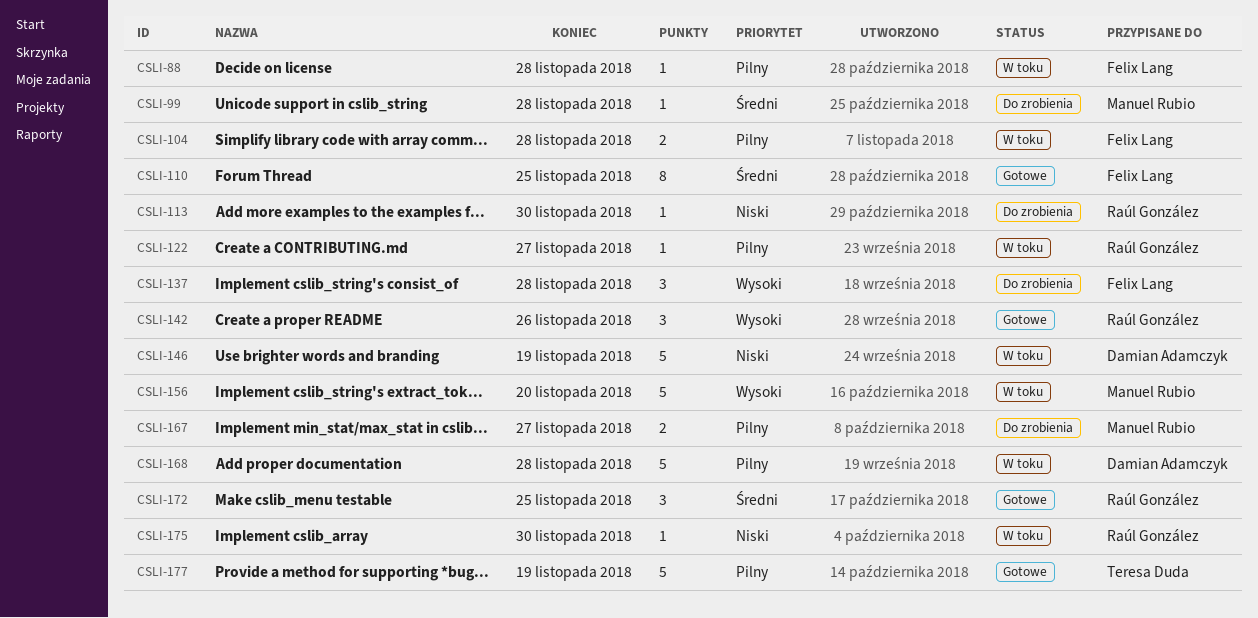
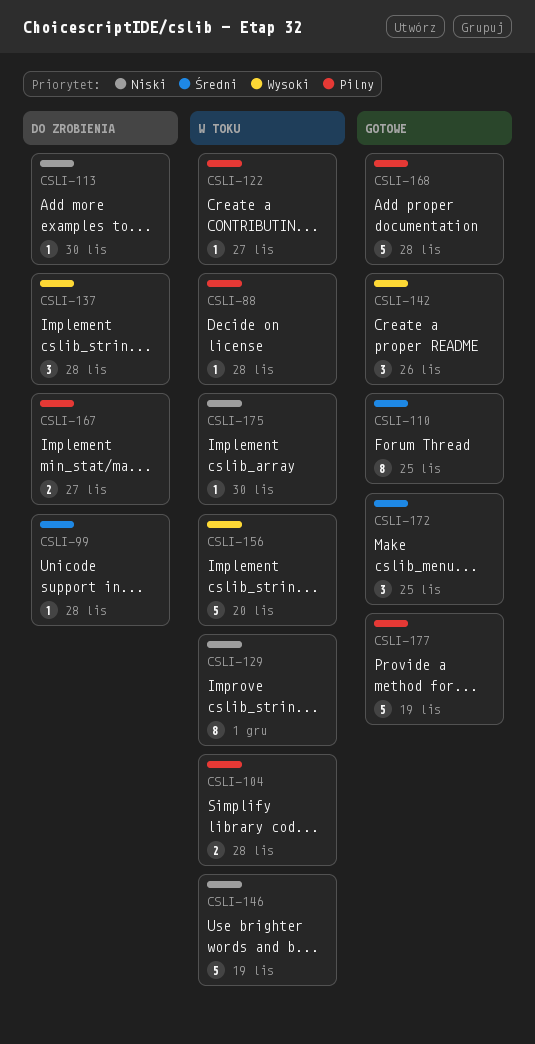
CSLI-129: none -> present
CSLI-168, status: W toku -> Gotowe

